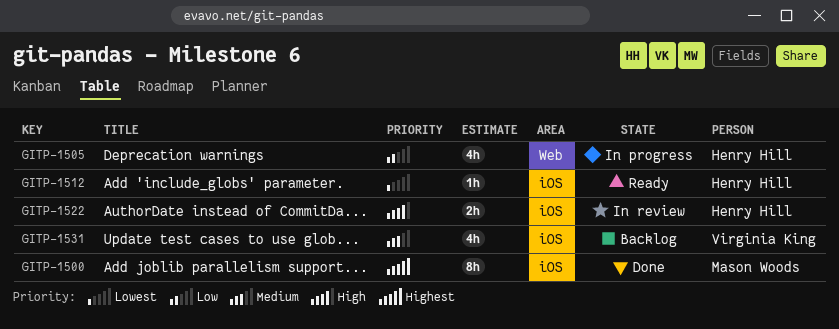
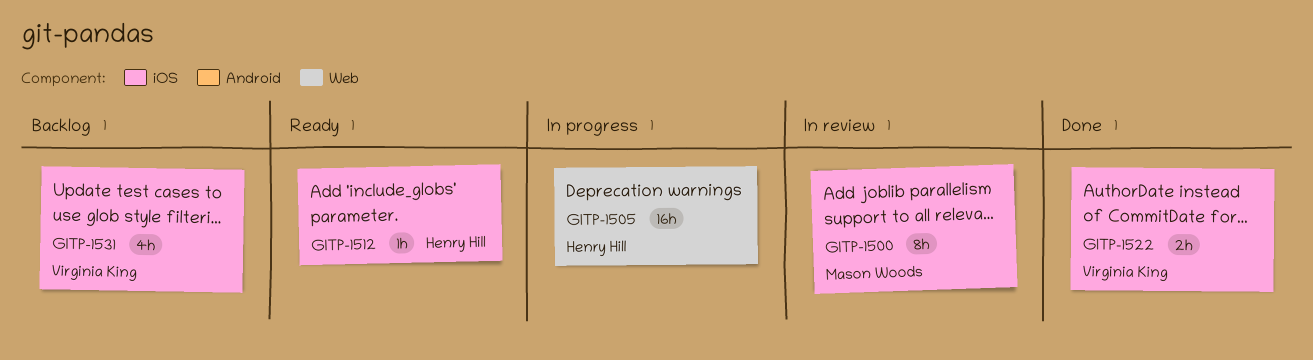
GITP-1500, status: Done -> In review
GITP-1505, estimate: 4h -> 16h
GITP-1522, status: In review -> Done
GITP-1522, owner: Henry Hill -> Virginia King

